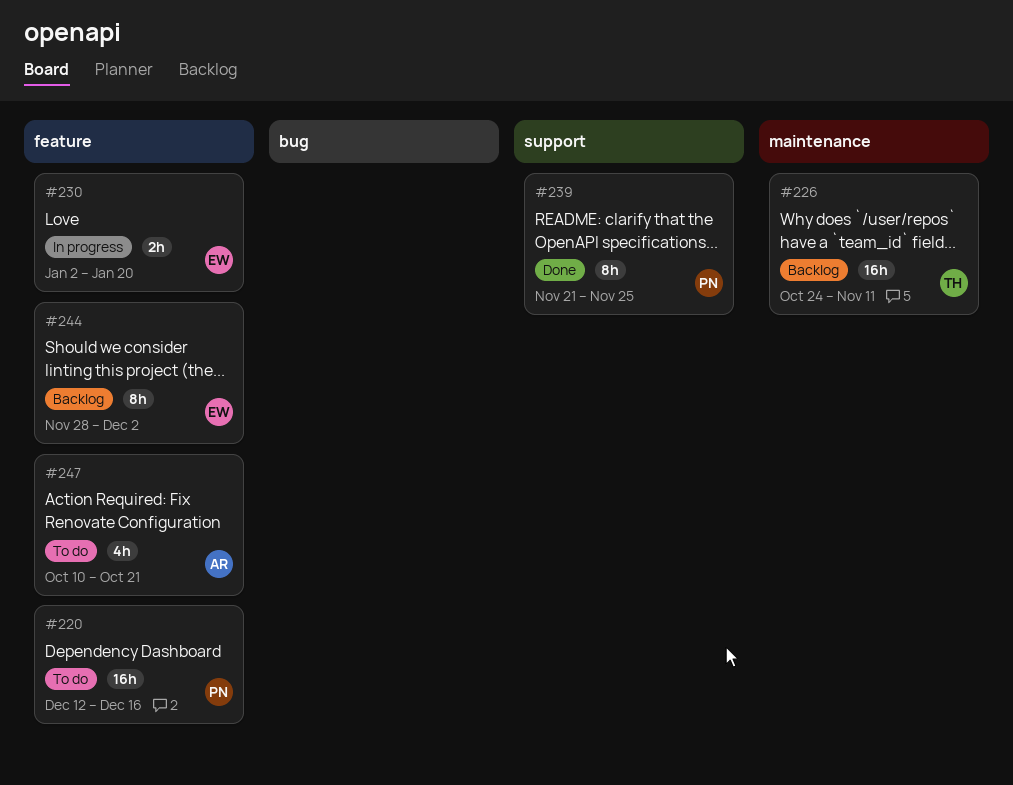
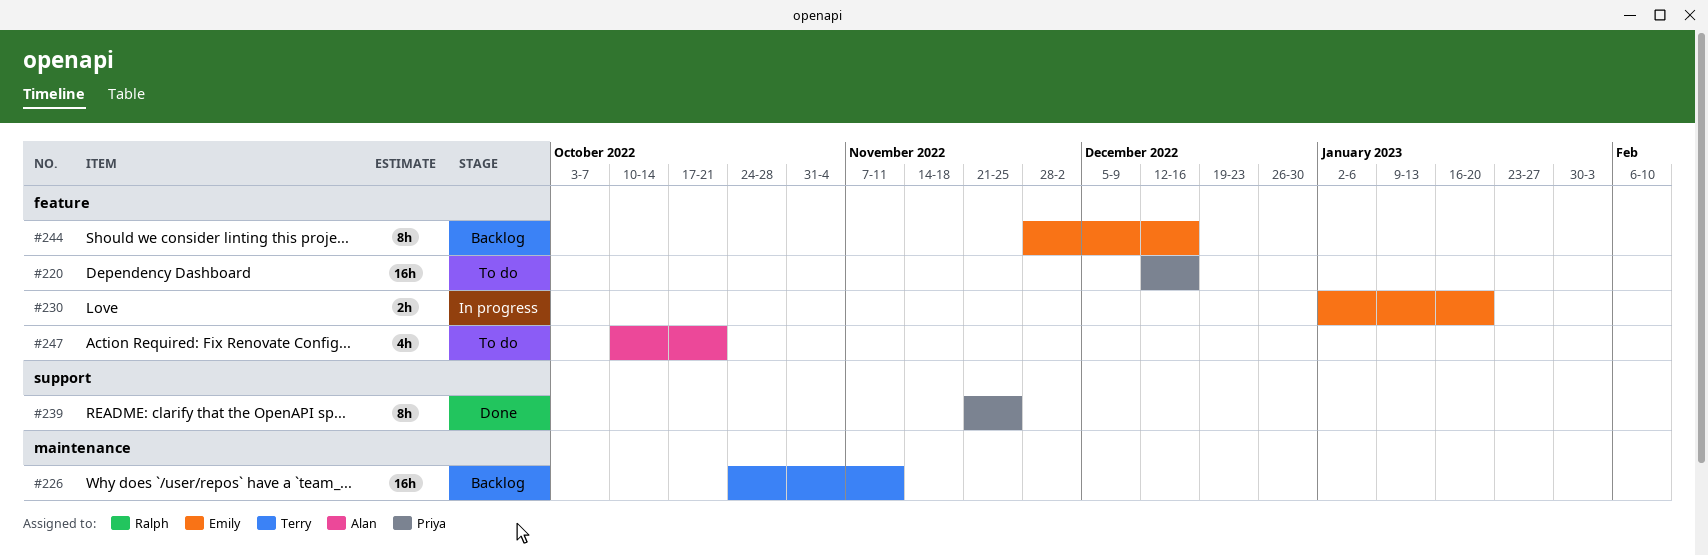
#244, due: Dec 2 -> Dec 16

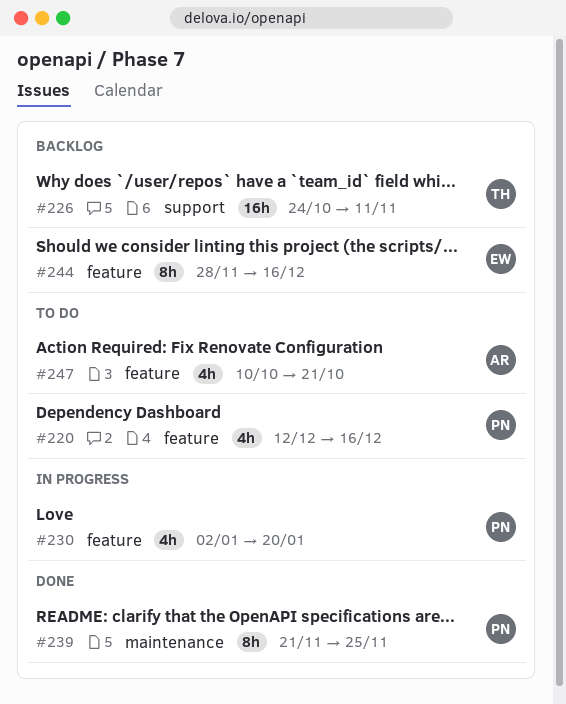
#220, estimate: 16h -> 4h
#226, label: maintenance -> support
#230, owner: Emily -> Priya
#230, estimate: 2h -> 4h
#239, label: support -> maintenance

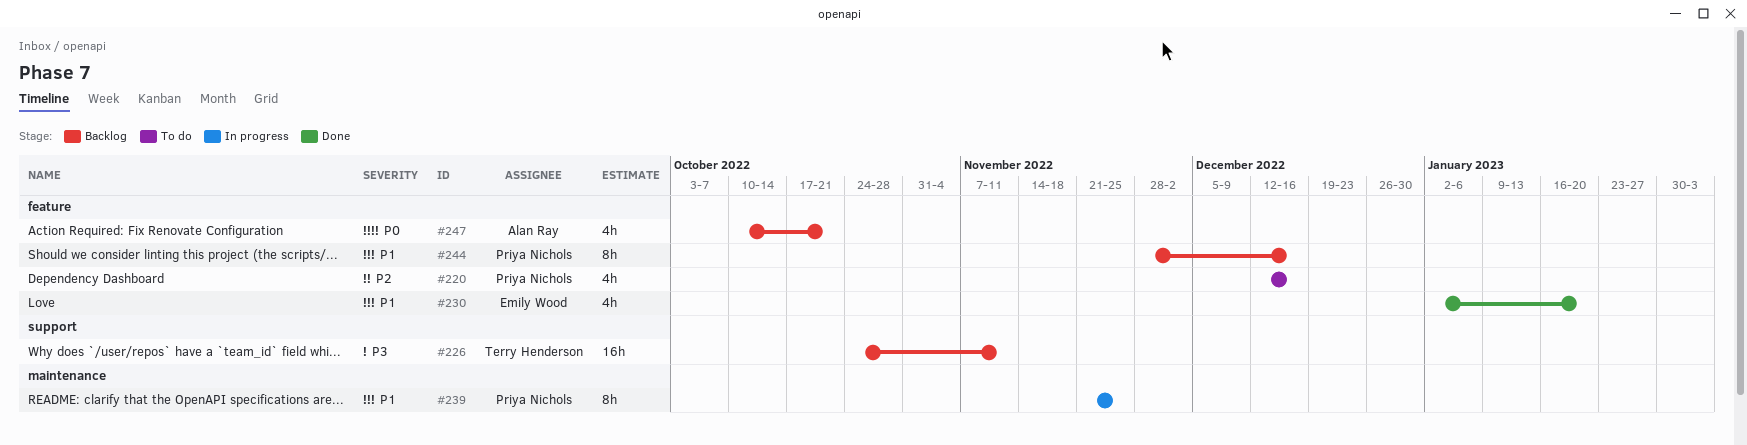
#230, status: In progress -> Done
#230, owner: Priya Nichols -> Emily Wood
#239, status: Done -> In progress
#244, owner: Emily Wood -> Priya Nichols
#247, status: To do -> Backlog

